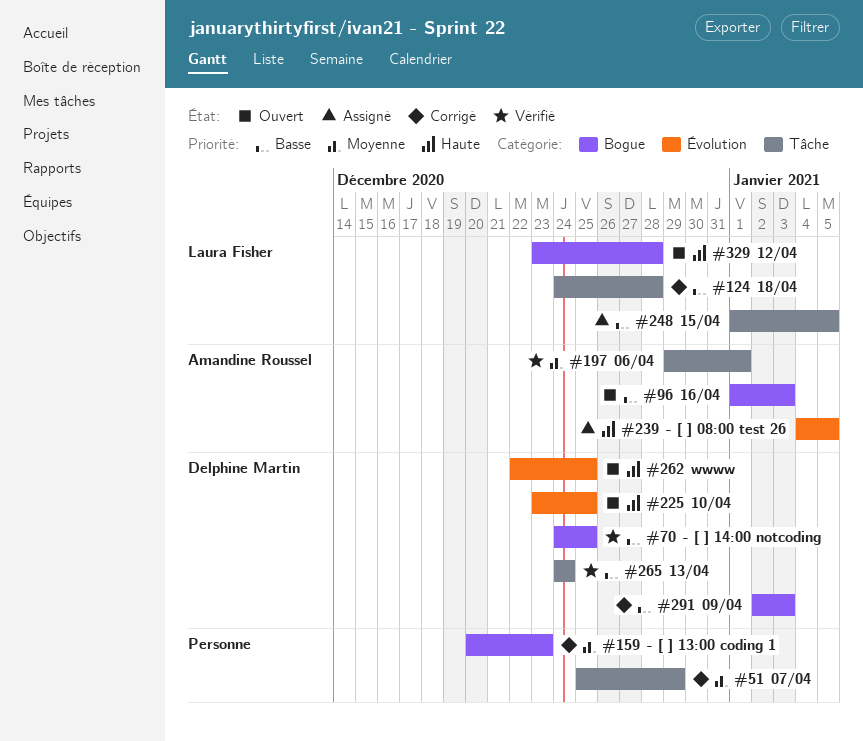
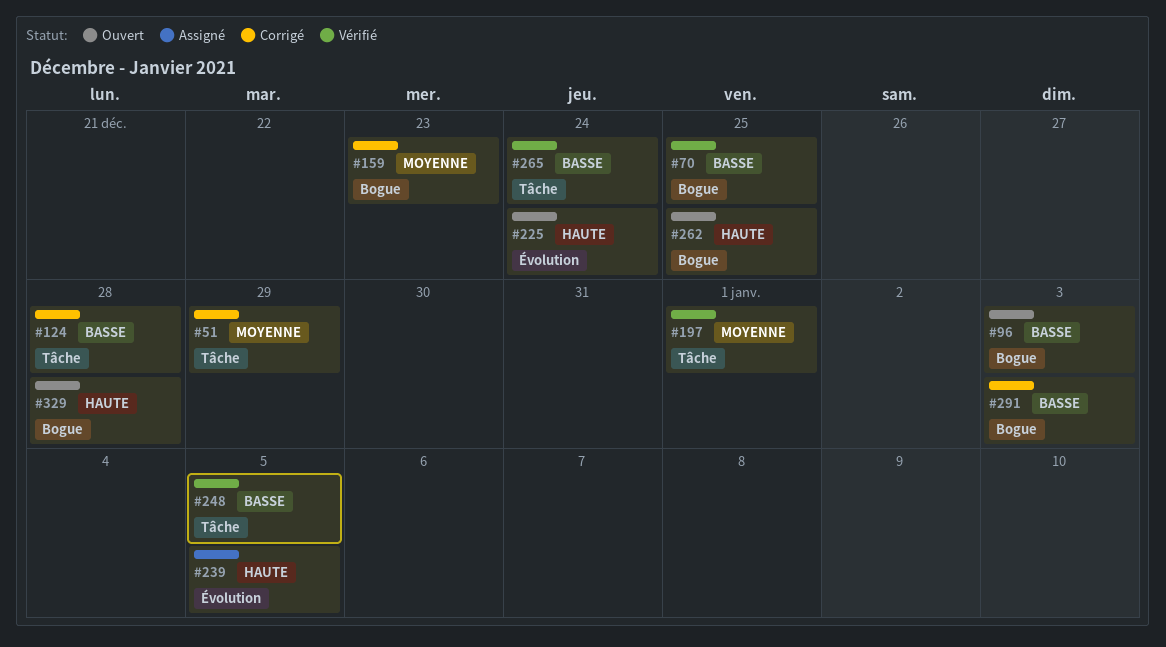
#225, due: Dec 25 -> Dec 24
#248, status: Assigné -> Vérifié
#262, label: Évolution -> Bogue

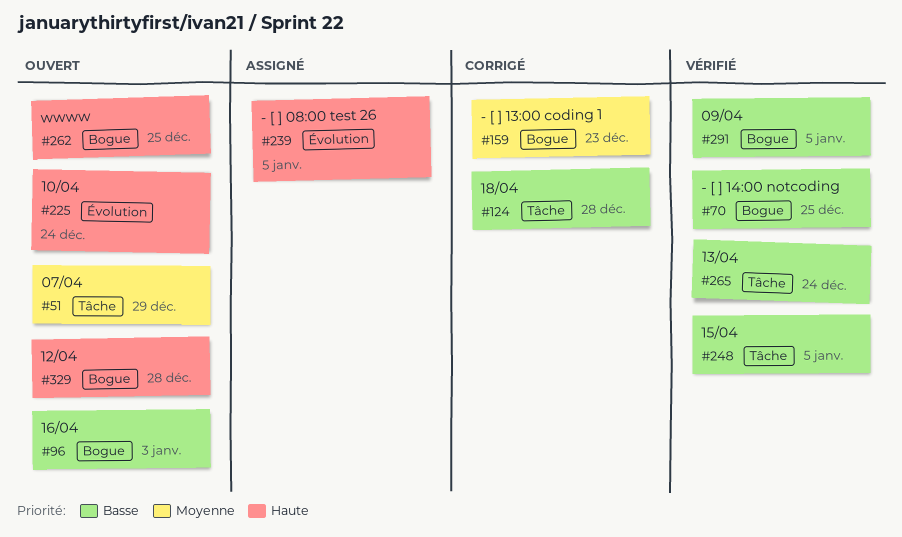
#51, status: Corrigé -> Ouvert
#197: present -> none
#291, status: Corrigé -> Vérifié
#291, due: Jan 3 -> Jan 5

